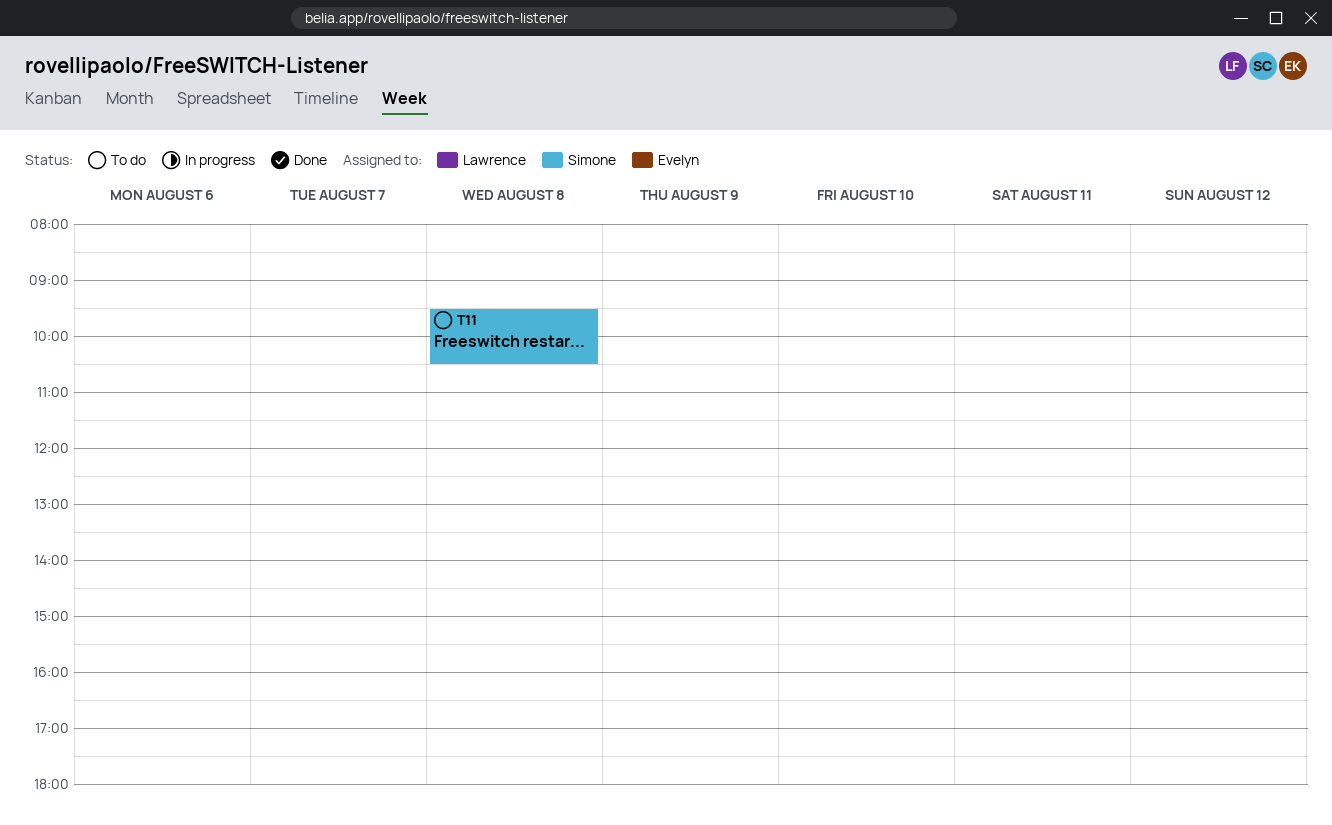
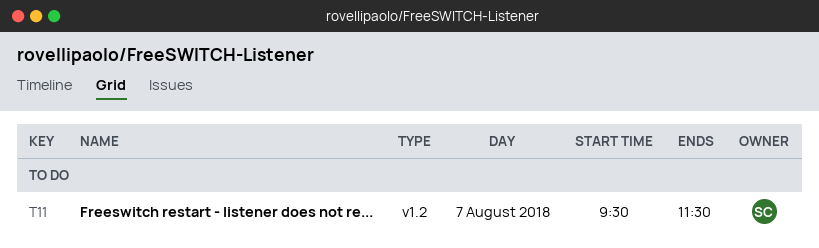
T11, day: Aug 8 -> Aug 7
T11, ends: 10:30 -> 11:30

